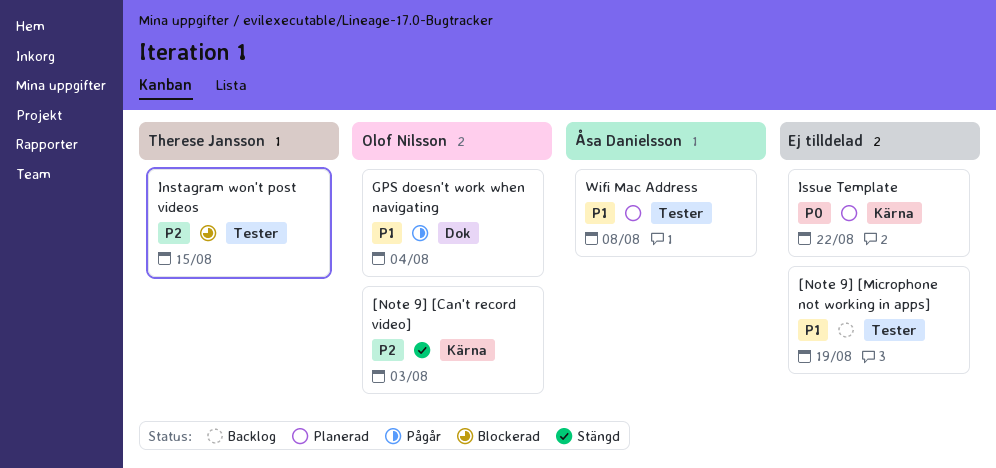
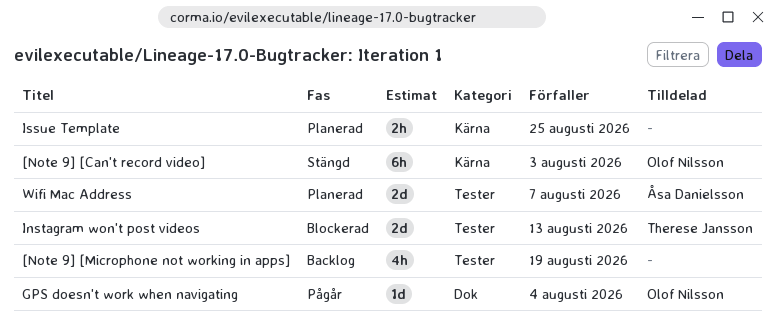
Instagram won't post videos, due: Aug 15 -> Aug 13
Issue Template, due: Aug 22 -> Aug 25
Wifi Mac Address, due: Aug 8 -> Aug 7

